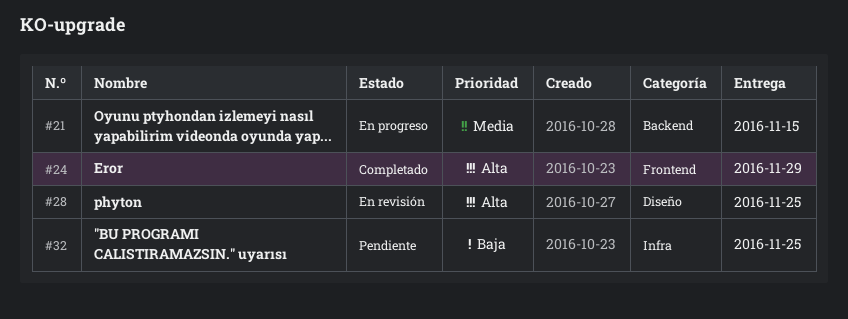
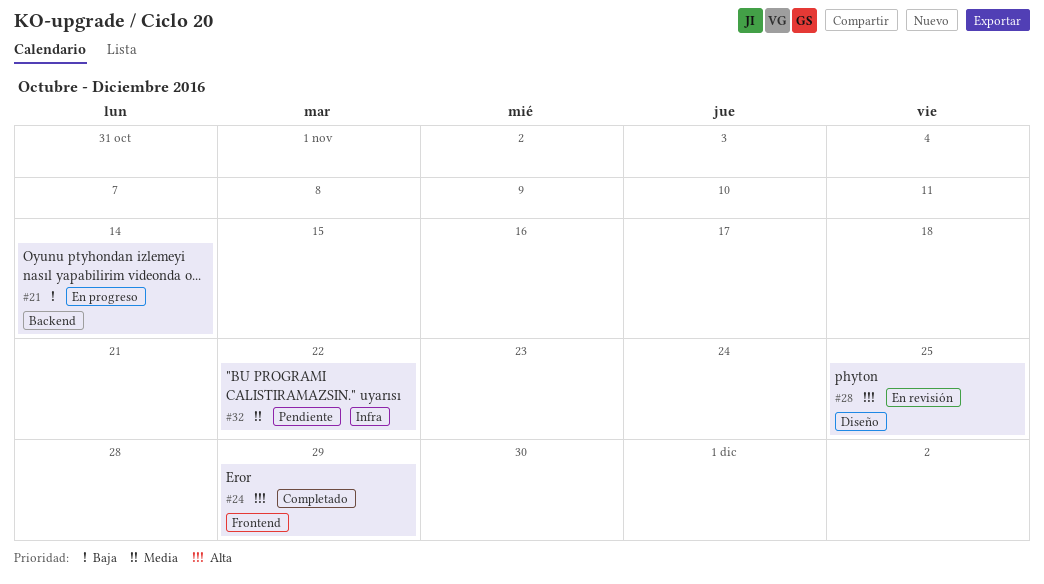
#21, priority: Media -> Baja
#21, due: Nov 15 -> Nov 14
#32, priority: Baja -> Media
#32, due: Nov 25 -> Nov 22

